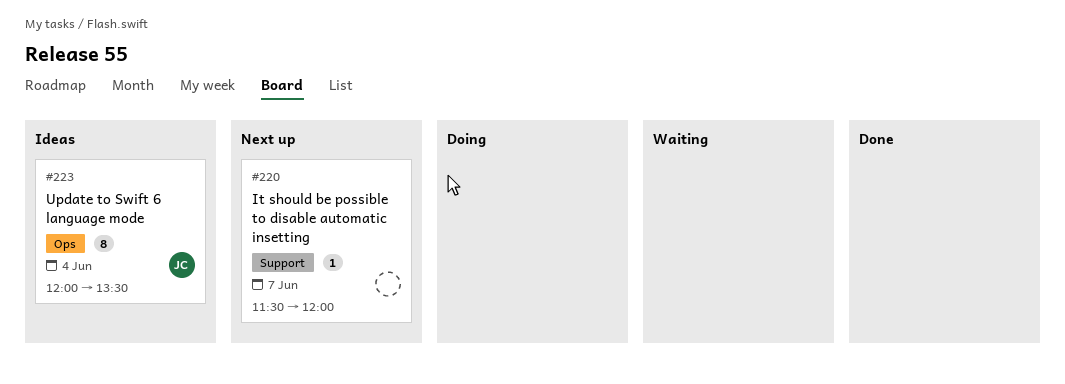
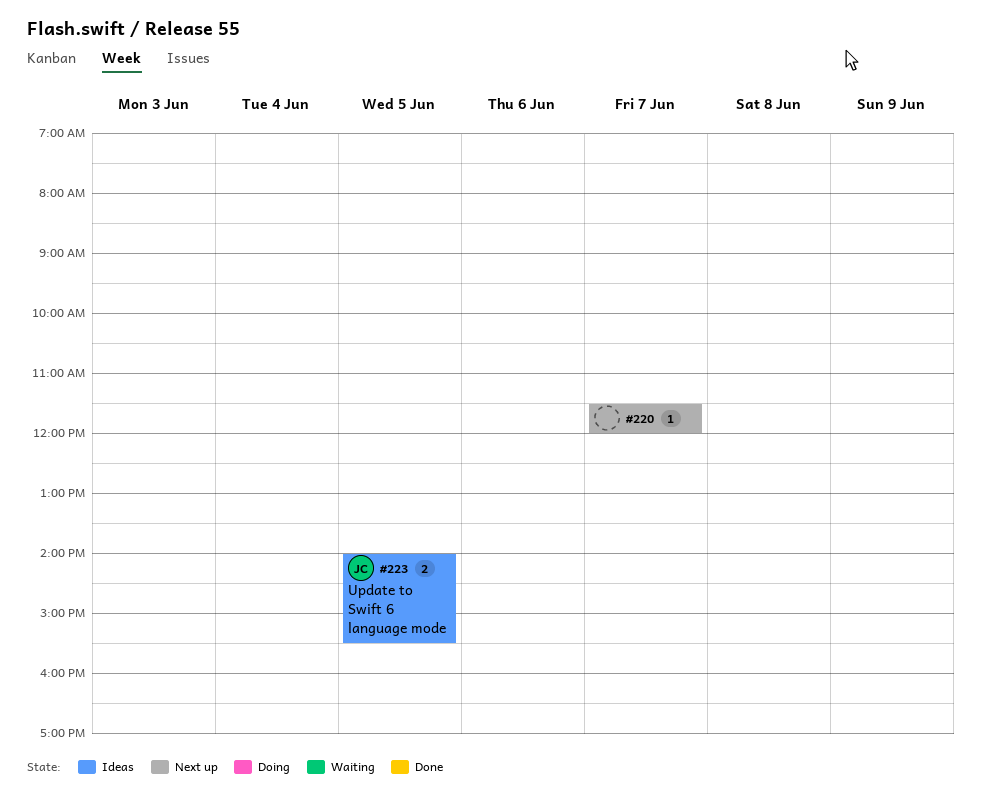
#223, estimate: 8 -> 2
#223, day: Jun 4 -> Jun 5
#223, begins: 12:00 -> 14:00
#223, ends: 13:30 -> 15:30

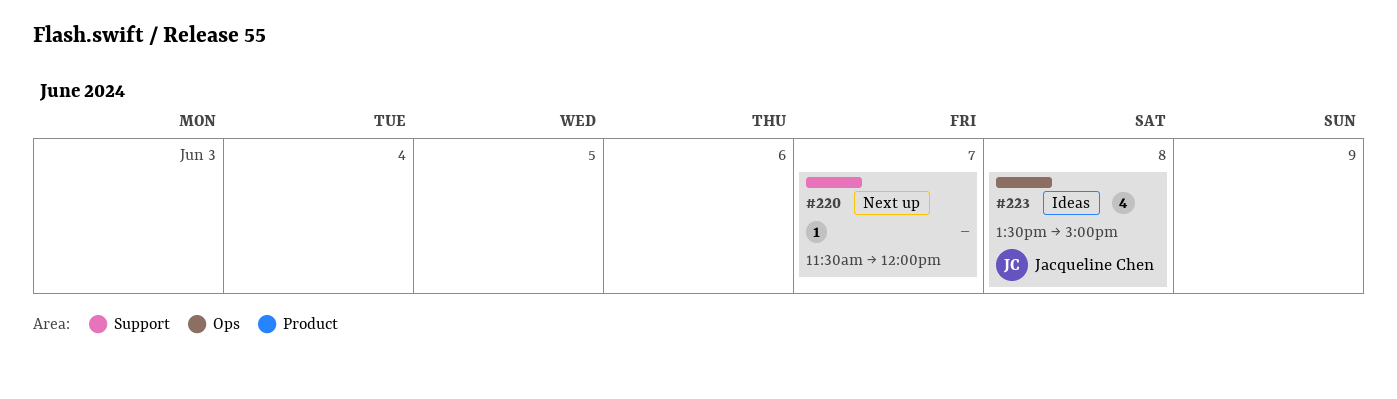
#223, estimate: 2 -> 4
#223, day: Jun 5 -> Jun 8
#223, begins: 14:00 -> 13:30
#223, ends: 15:30 -> 15:00

